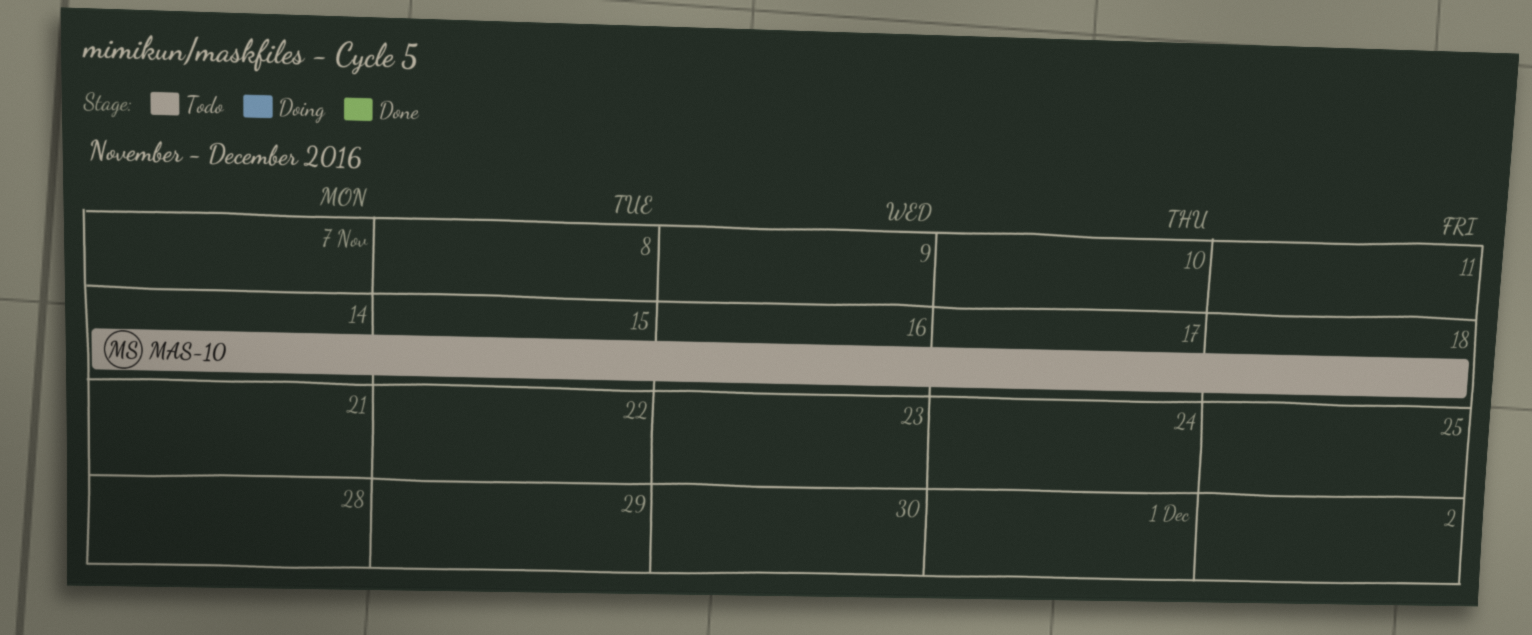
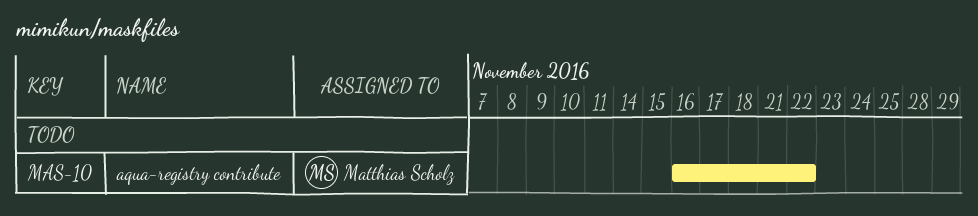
MAS-10, start: Nov 14 -> Nov 16
MAS-10, due: Nov 18 -> Nov 22

